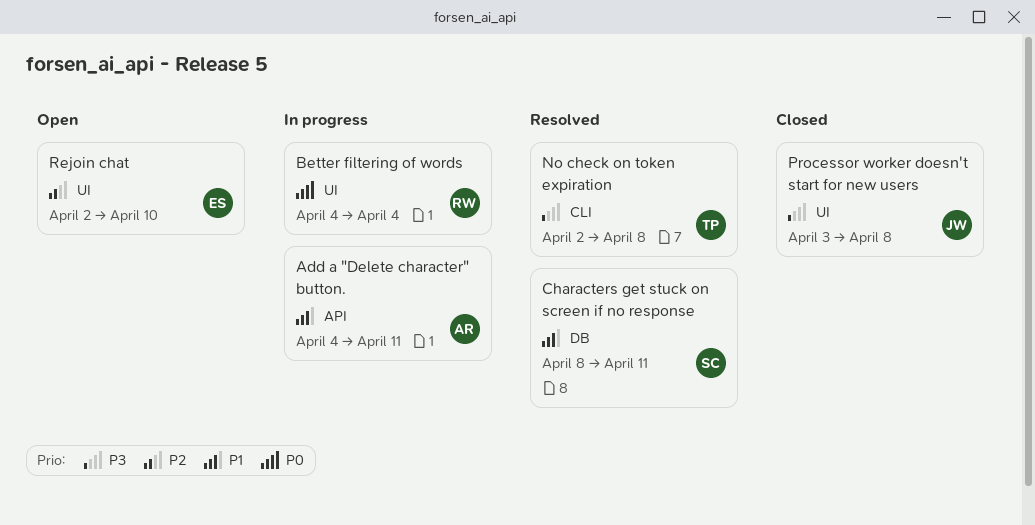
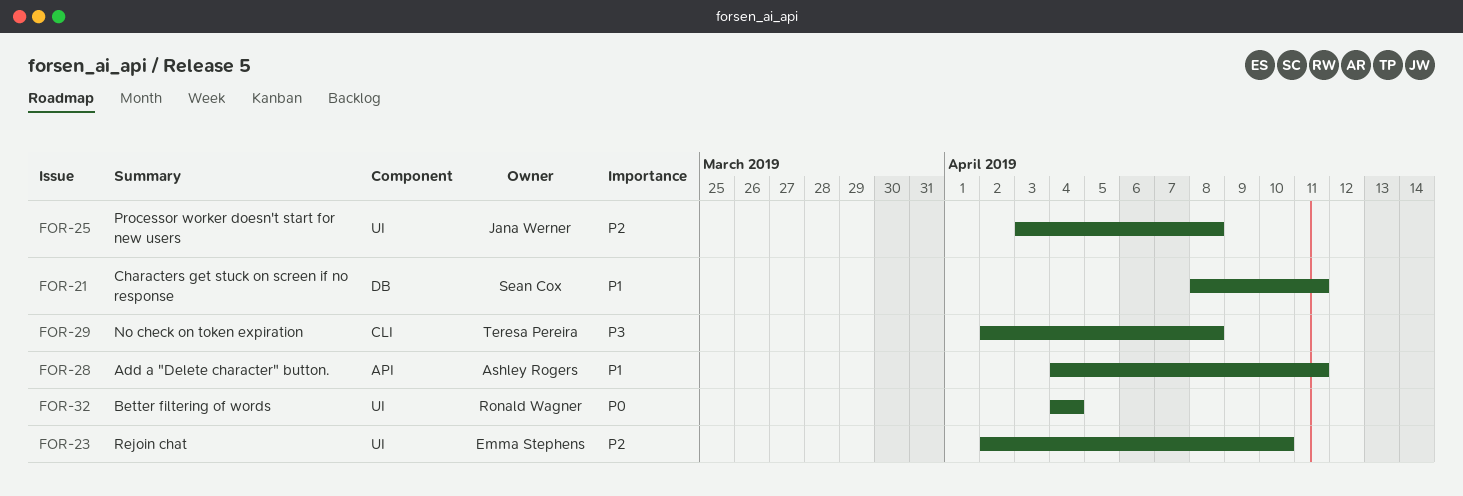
Processor worker doesn't start for new users, priority: P3 -> P2

